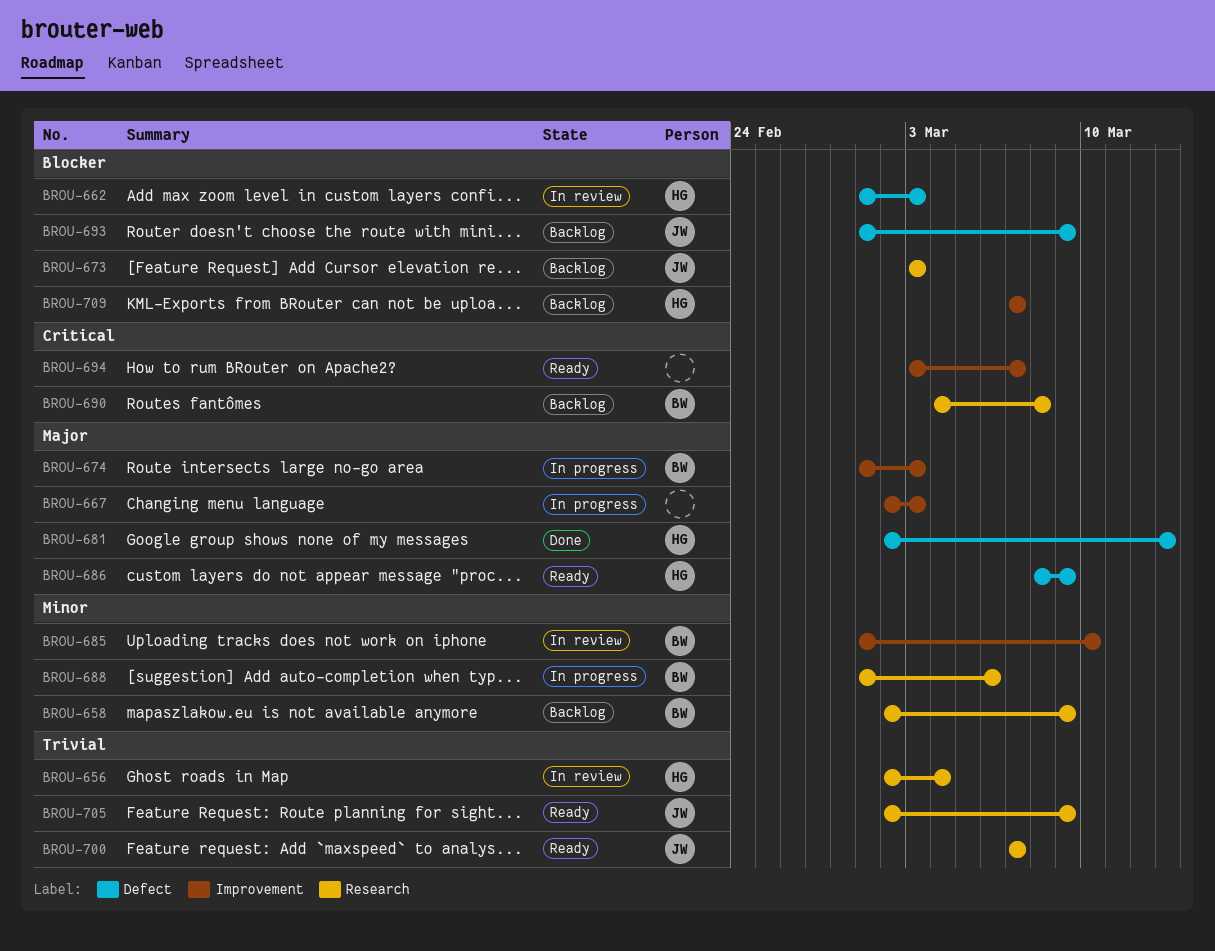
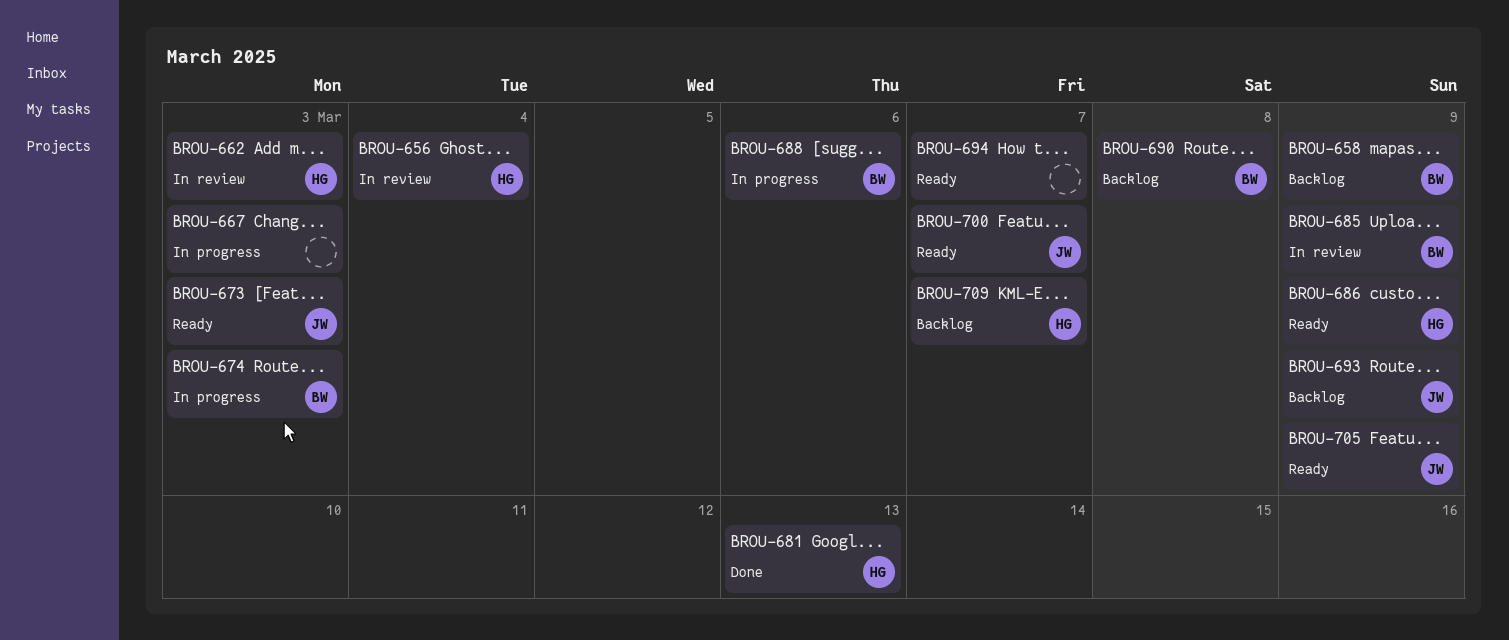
BROU-673, status: Backlog -> Ready
BROU-685, due: Mar 10 -> Mar 9

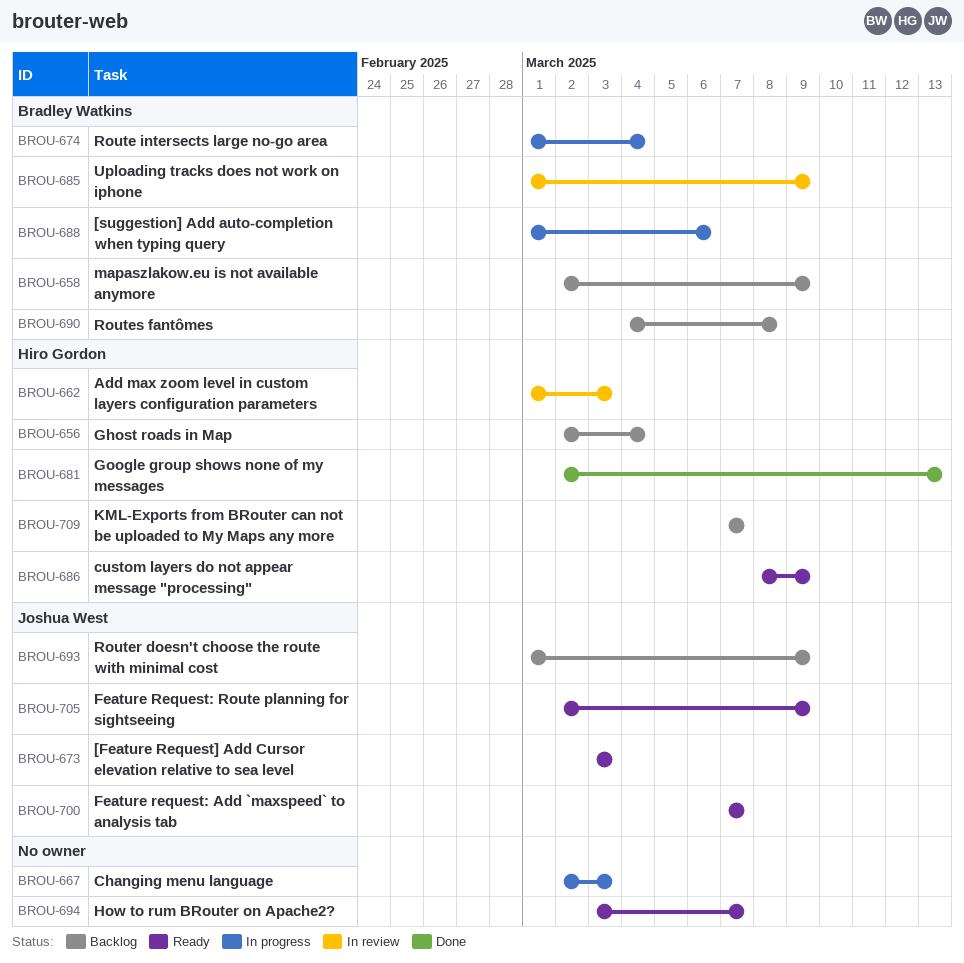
BROU-656, status: In review -> Backlog
BROU-674, due: Mar 3 -> Mar 4

